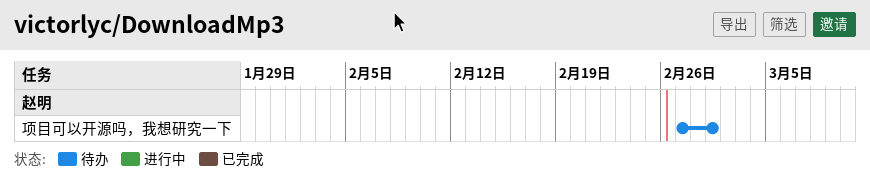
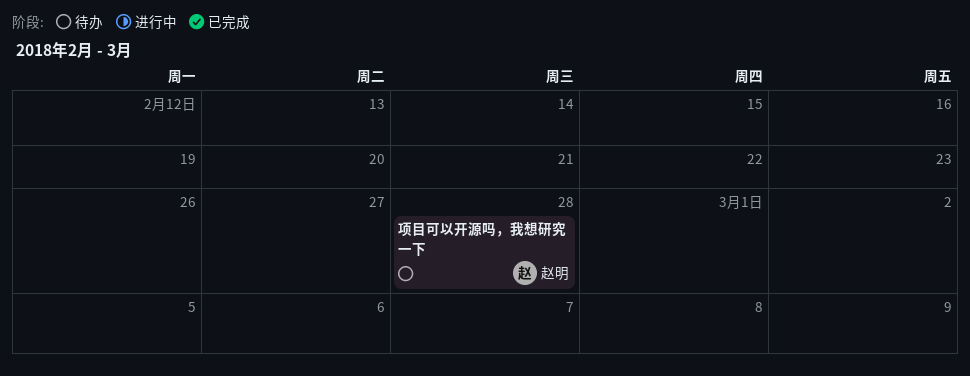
项目可以开源吗，我想研究一下, due: Mar 1 -> Feb 28

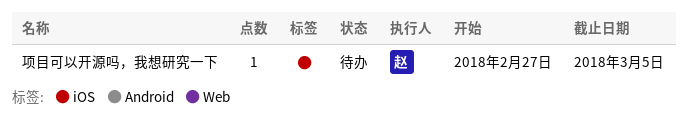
项目可以开源吗，我想研究一下, due: Feb 28 -> Mar 5

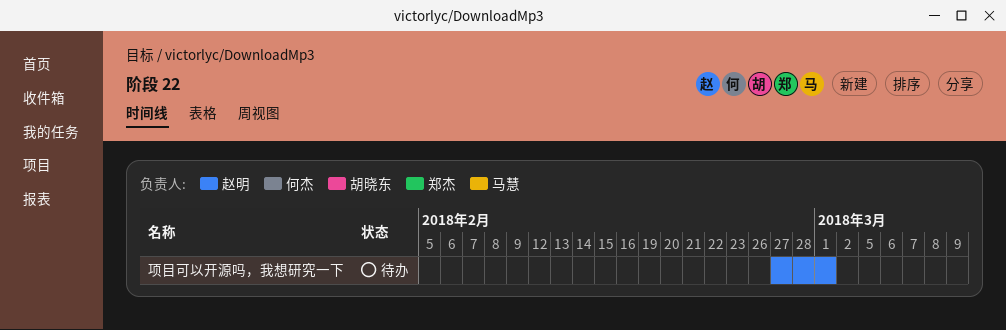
项目可以开源吗，我想研究一下, due: Mar 5 -> Mar 1

